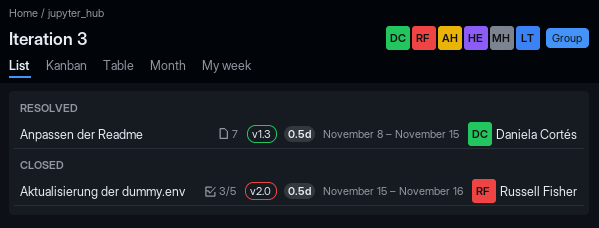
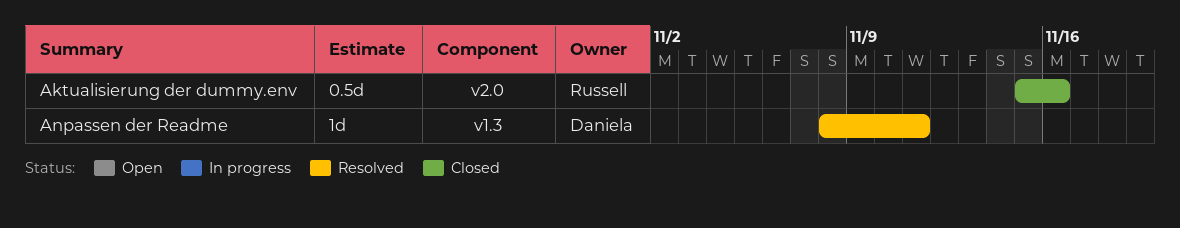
Anpassen der Readme, estimate: 0.5d -> 1d
Anpassen der Readme, due: Nov 15 -> Nov 11

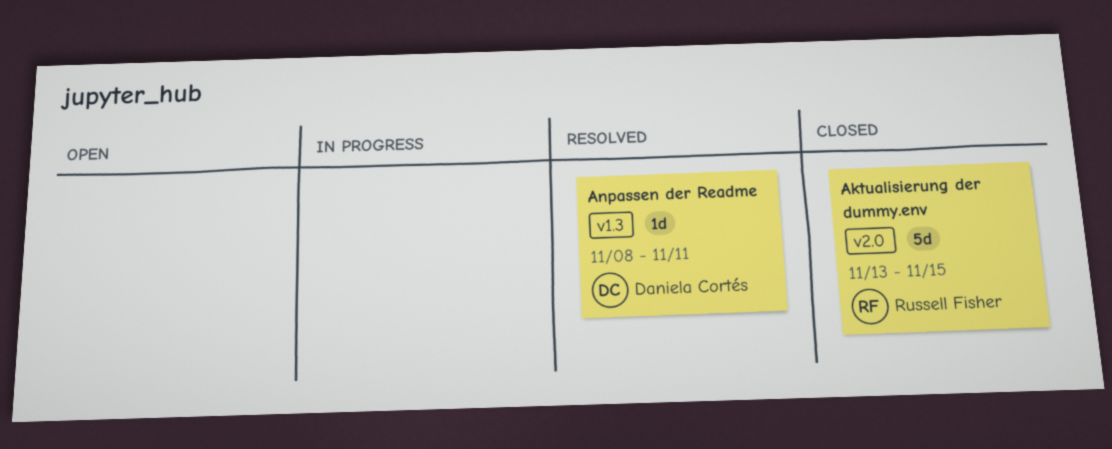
Aktualisierung der dummy.env, estimate: 0.5d -> 5d
Aktualisierung der dummy.env, start: Nov 15 -> Nov 13
Aktualisierung der dummy.env, due: Nov 16 -> Nov 15

